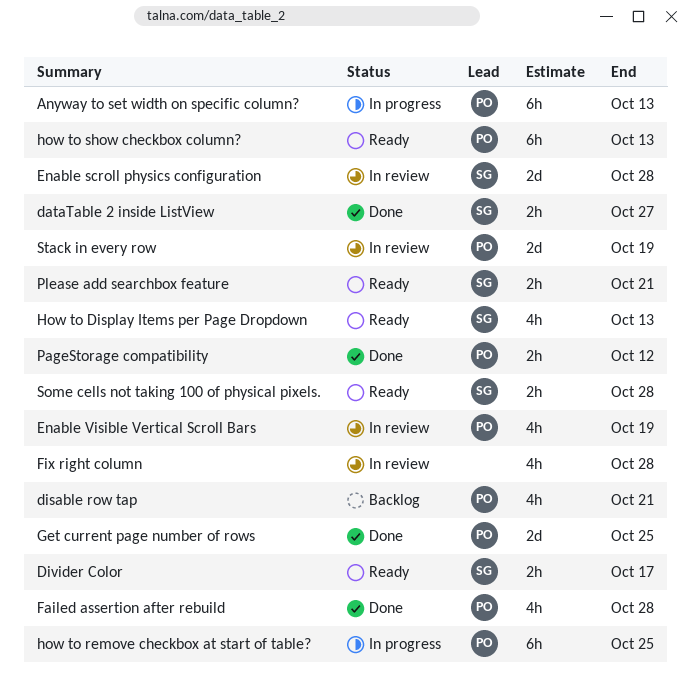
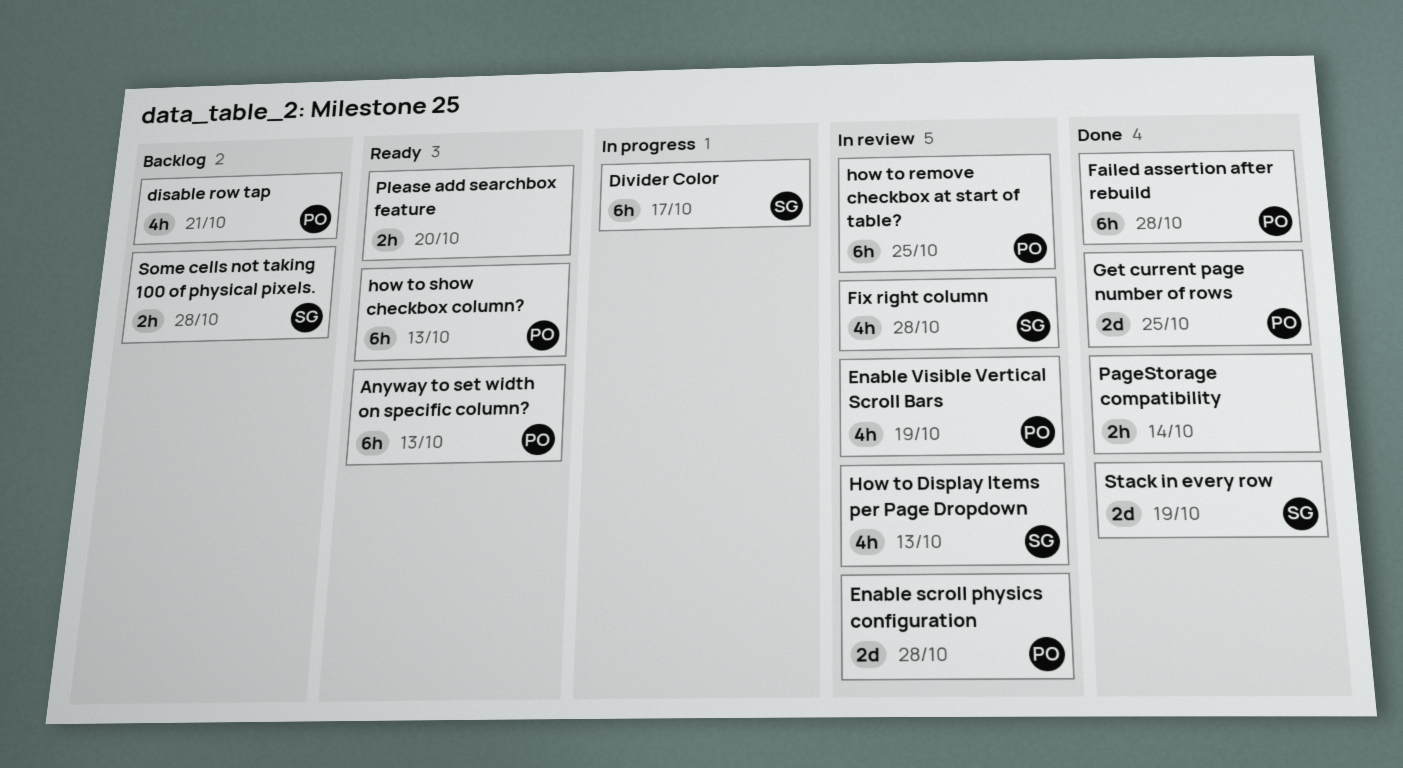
Anyway to set width on specific column?, status: In progress -> Ready
dataTable 2 inside ListView: present -> none
Divider Color, status: Ready -> In progress
Divider Color, estimate: 2h -> 6h
Enable scroll physics configuration, owner: SG -> PO
Failed assertion after rebuild, estimate: 4h -> 6h
Fix right column, owner: none -> SG
How to Display Items per Page Dropdown, status: Ready -> In review
how to remove checkbox at start of table?, status: In progress -> In review
PageStorage compatibility, owner: PO -> none
PageStorage compatibility, due: Oct 12 -> Oct 14
Please add searchbox feature, owner: SG -> none
Please add searchbox feature, due: Oct 21 -> Oct 20
Some cells not taking 100 of physical pixels., status: Ready -> Backlog
Stack in every row, status: In review -> Done
Stack in every row, owner: PO -> SG

